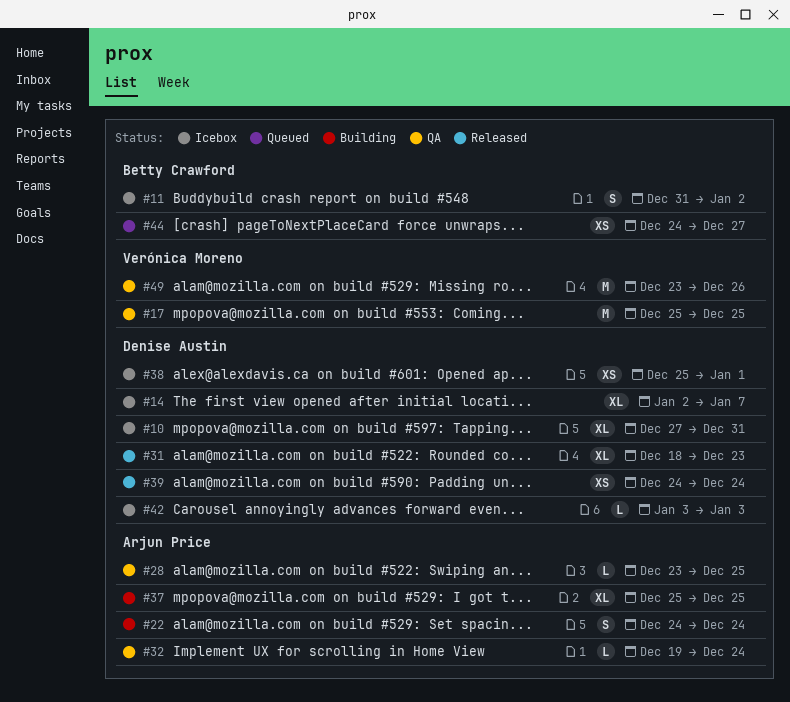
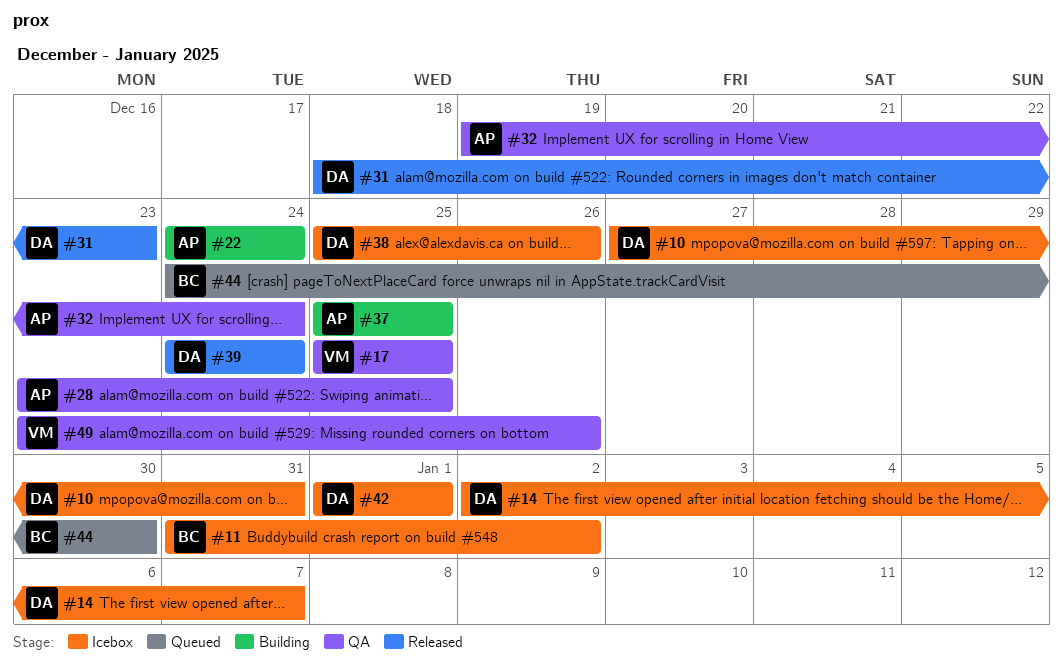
#38, due: Jan 1 -> Dec 26
#42, start: Jan 3 -> Jan 1
#42, due: Jan 3 -> Jan 1
#44, due: Dec 27 -> Dec 30

